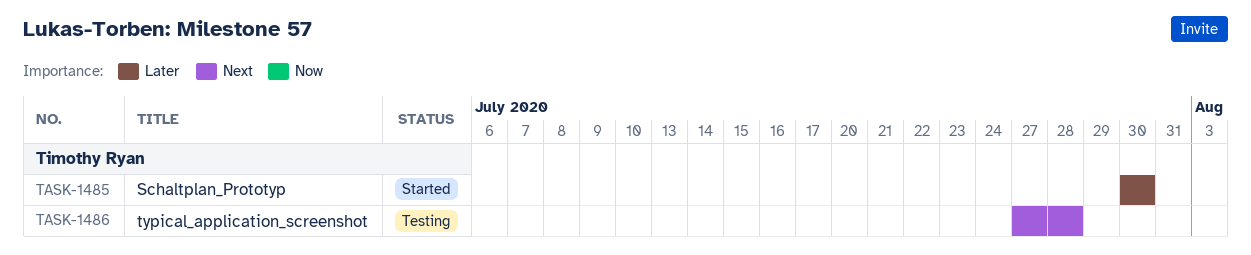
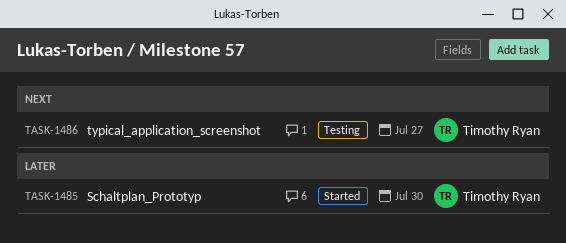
TASK-1486, due: Jul 28 -> Jul 27

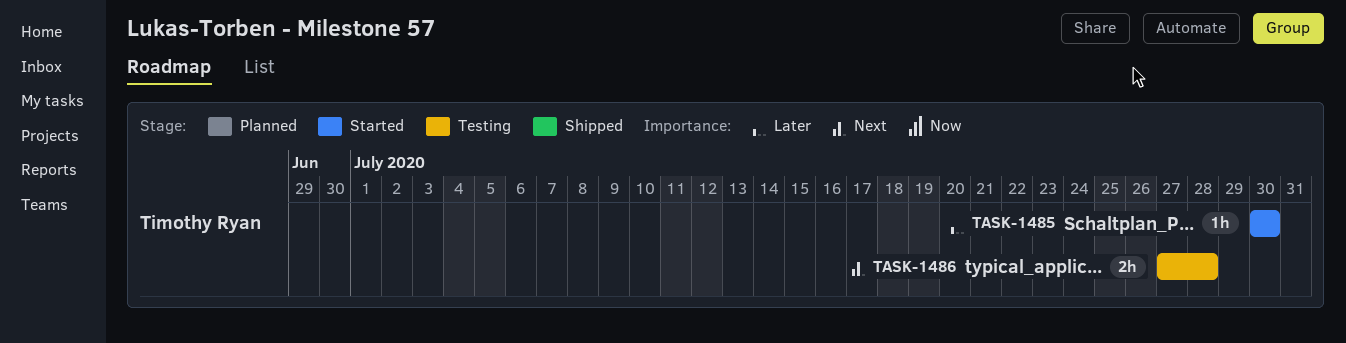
TASK-1486, due: Jul 27 -> Jul 28

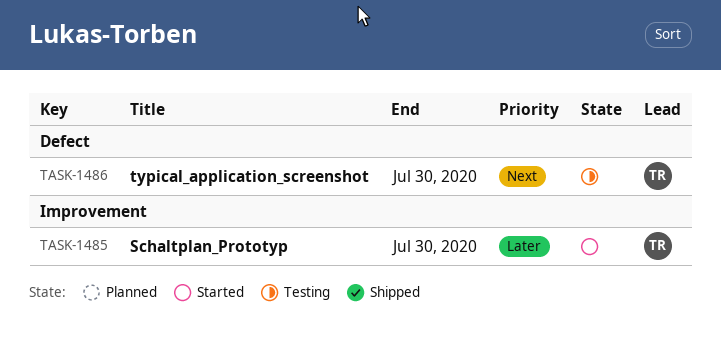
TASK-1486, due: Jul 28 -> Jul 30

